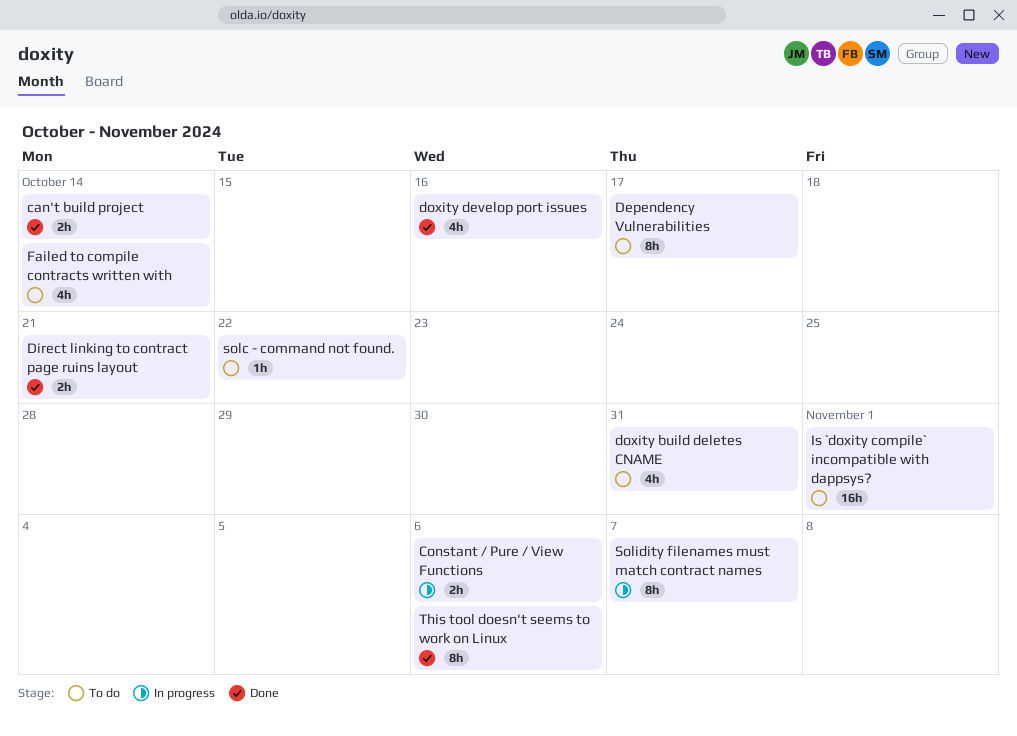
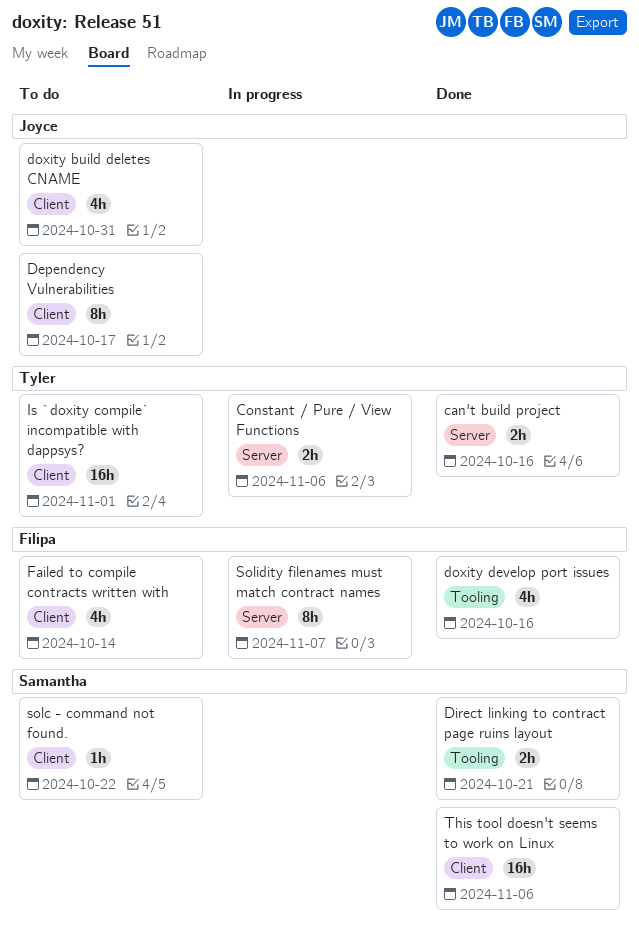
can't build project, due: Oct 14 -> Oct 16
This tool doesn't seems to work on Linux, estimate: 8h -> 16h

